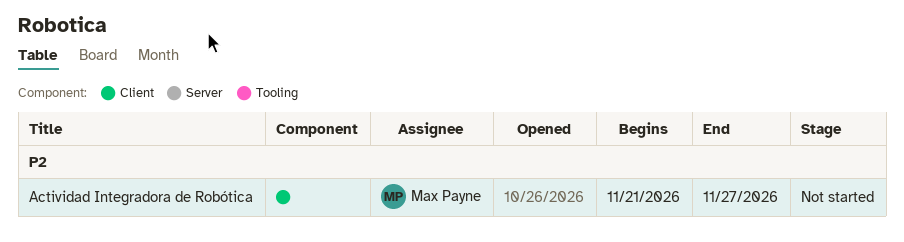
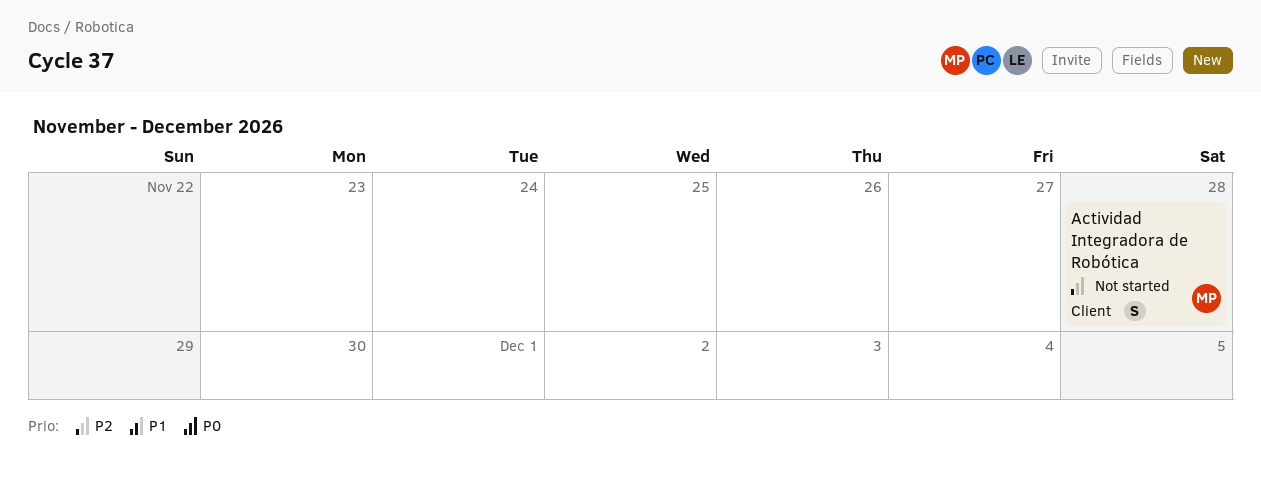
Actividad Integradora de Robótica, due: Nov 27 -> Nov 28

